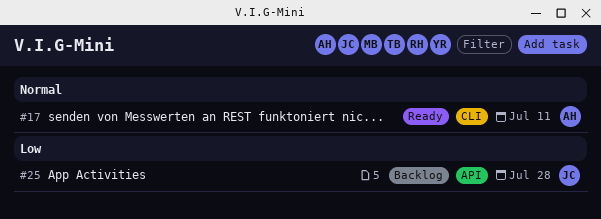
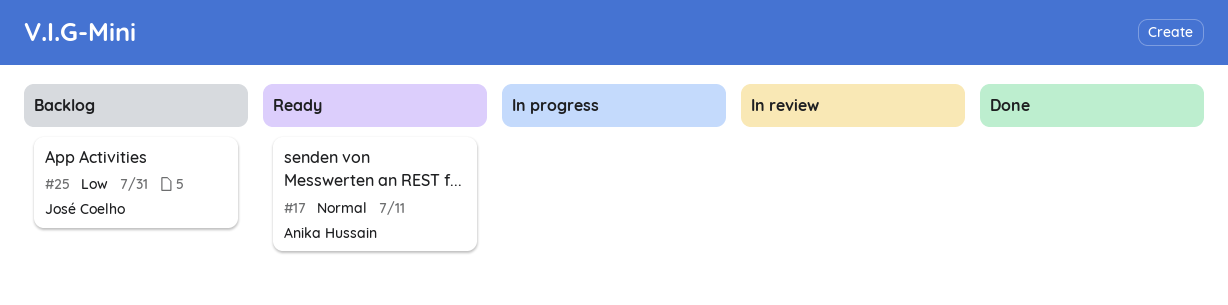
#25, due: Jul 28 -> Jul 31

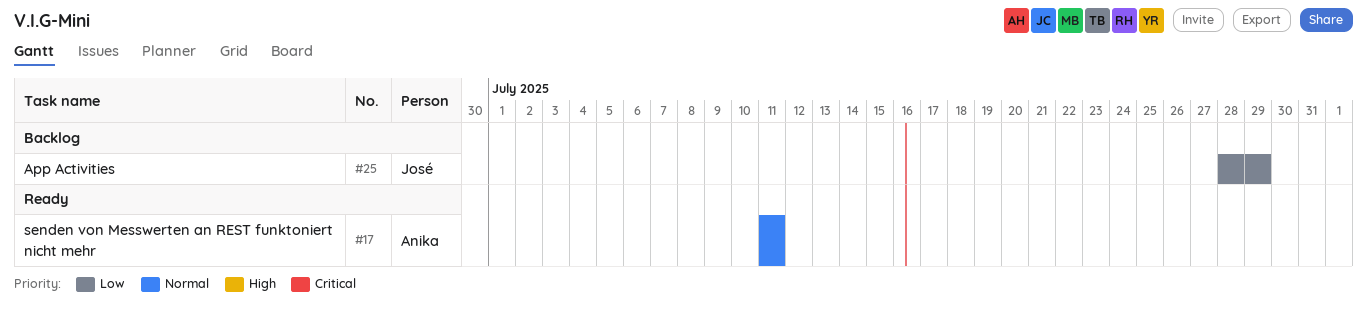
#25, due: Jul 31 -> Jul 29

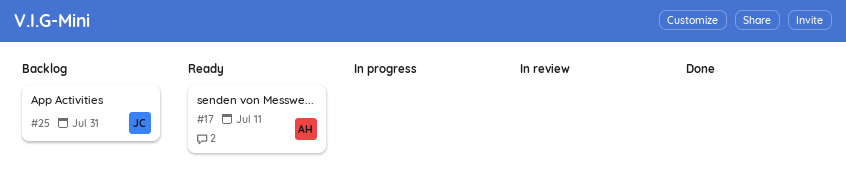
#25, due: Jul 29 -> Jul 31

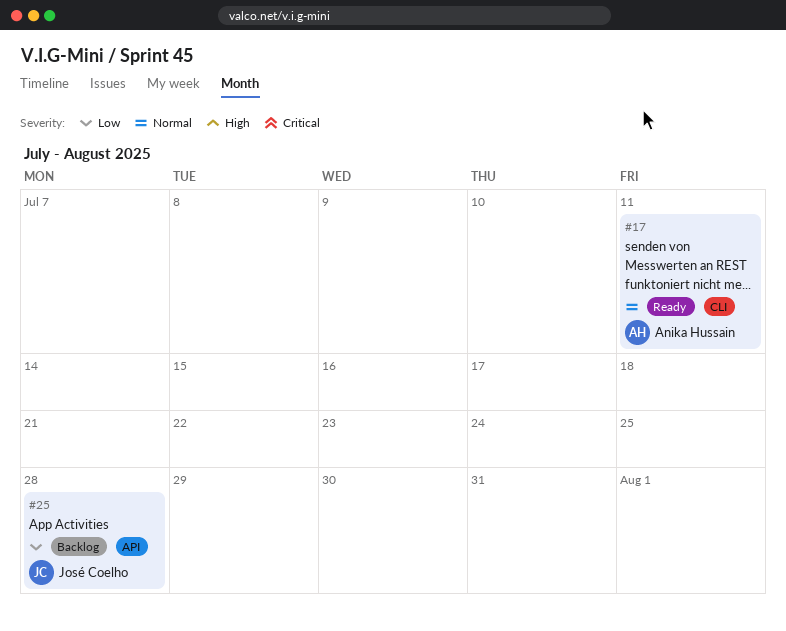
#25, due: Jul 31 -> Jul 28

